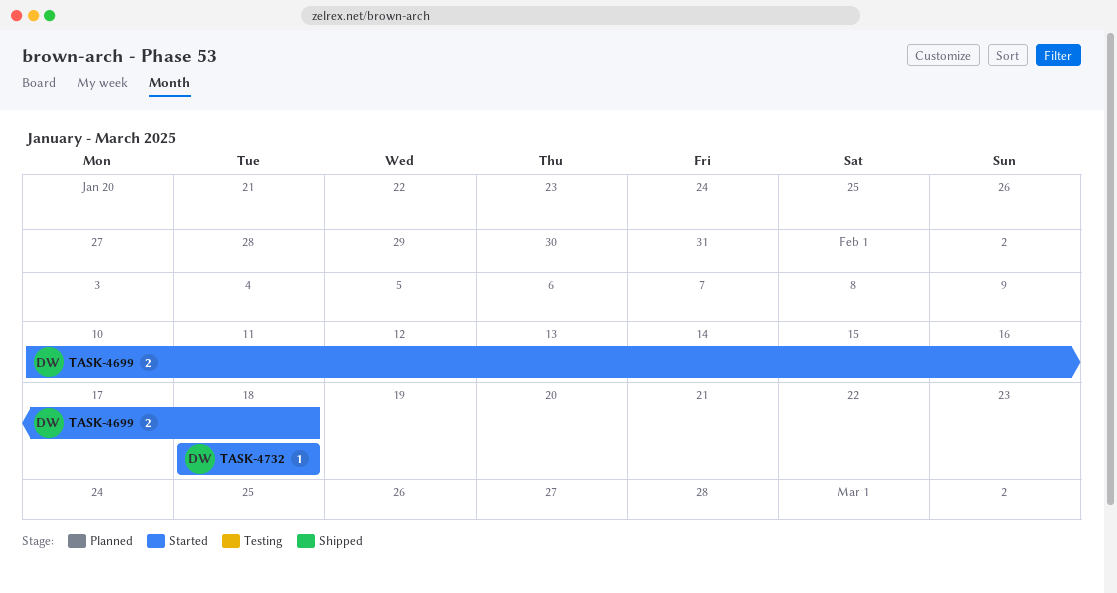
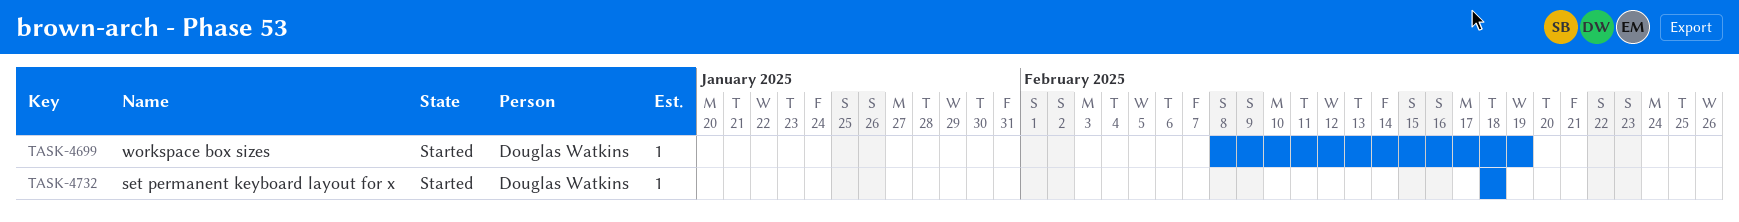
TASK-4699, estimate: 2 -> 1
TASK-4699, start: Feb 10 -> Feb 8
TASK-4699, due: Feb 18 -> Feb 19

